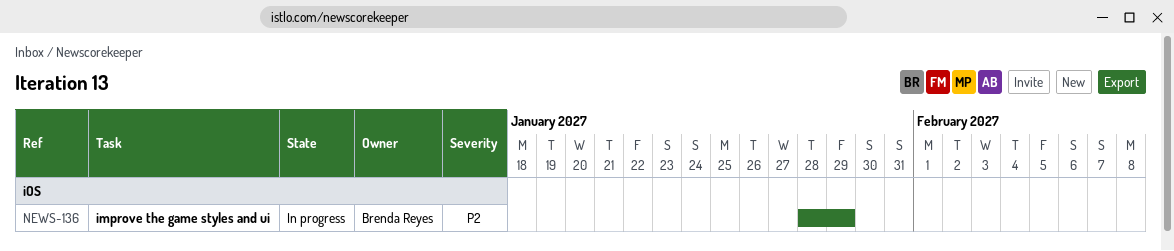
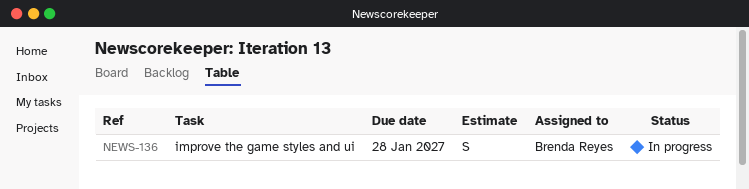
NEWS-136, due: Jan 29 -> Jan 28

